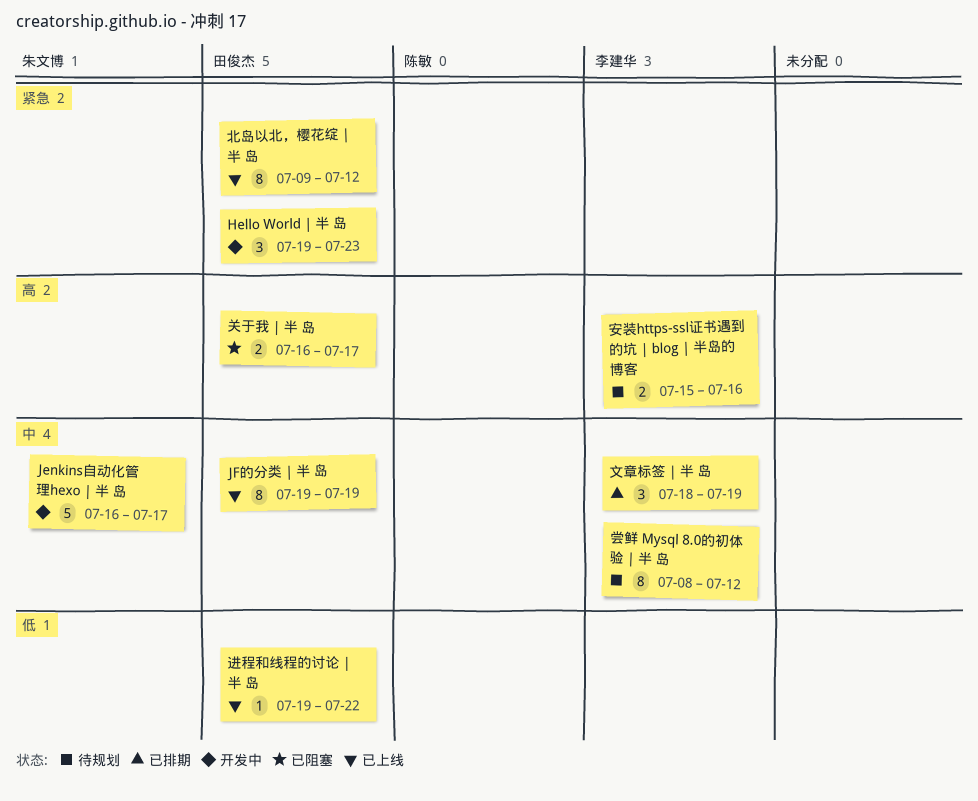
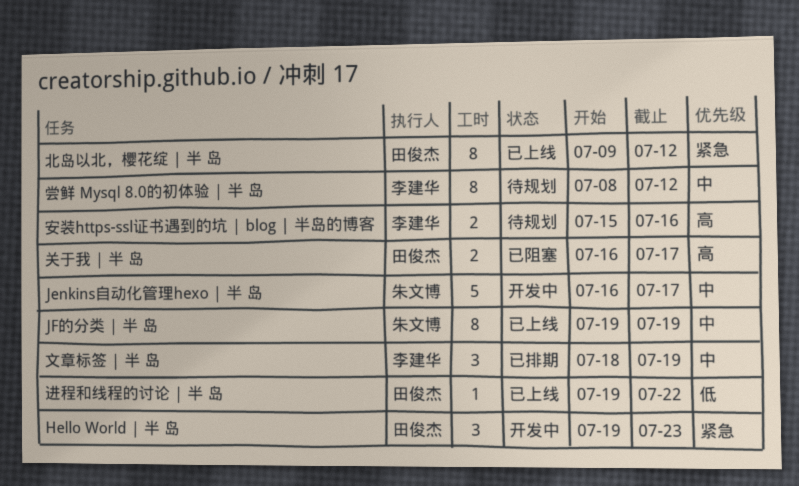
JF的分类 | 半 岛, owner: 田俊杰 -> 朱文博

